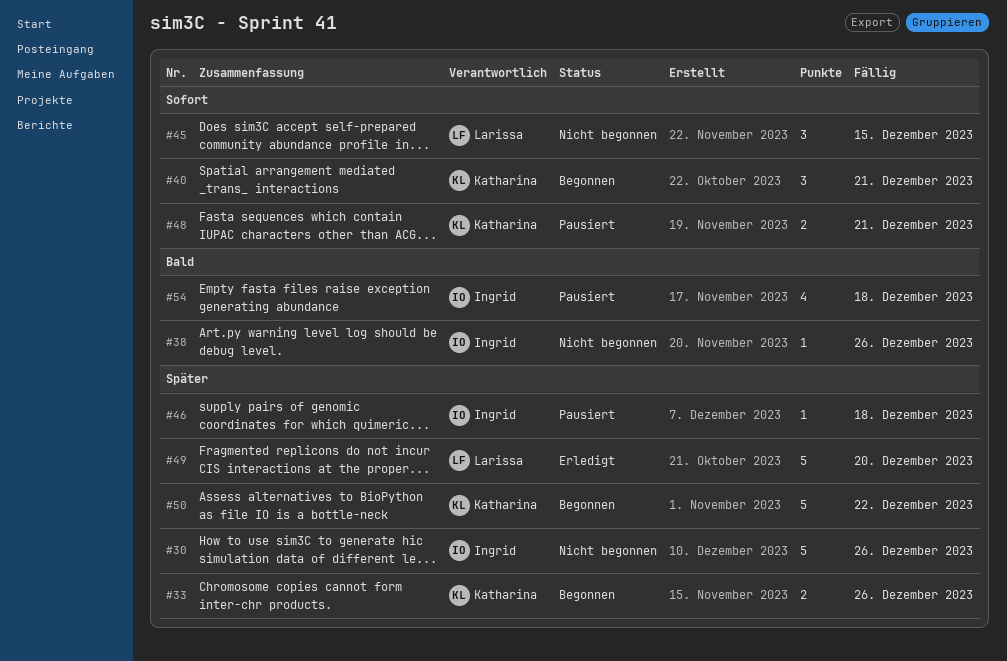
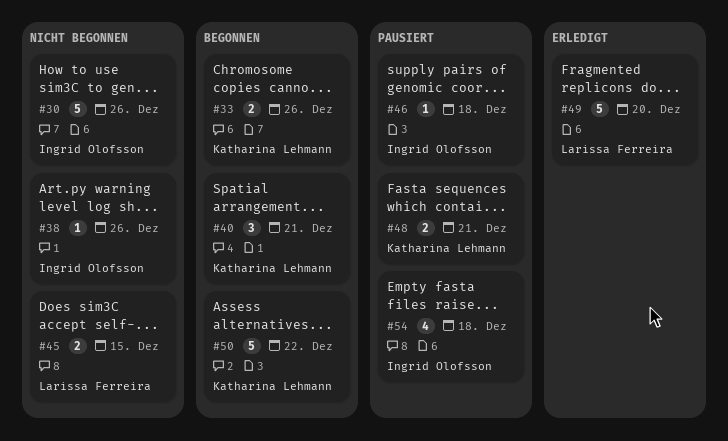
#45, estimate: 3 -> 2

